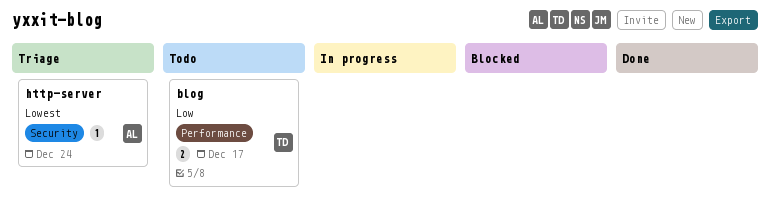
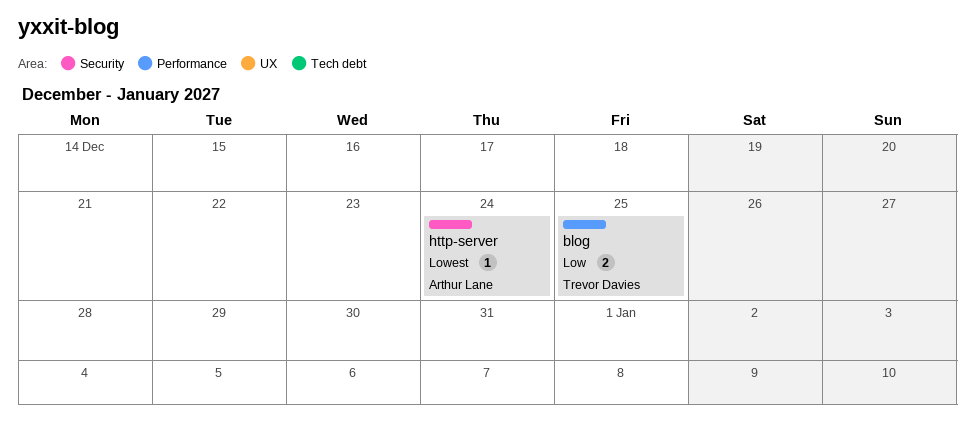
blog, due: Dec 17 -> Dec 25

